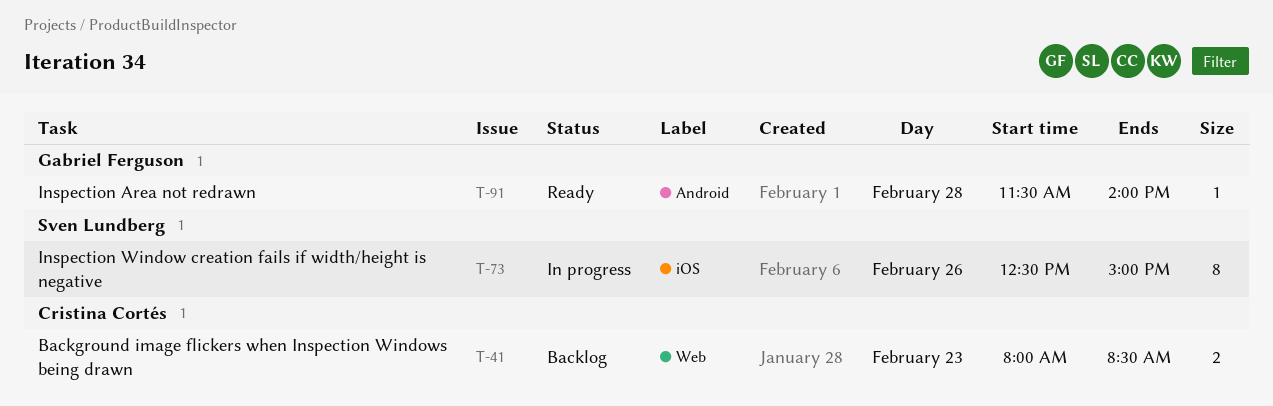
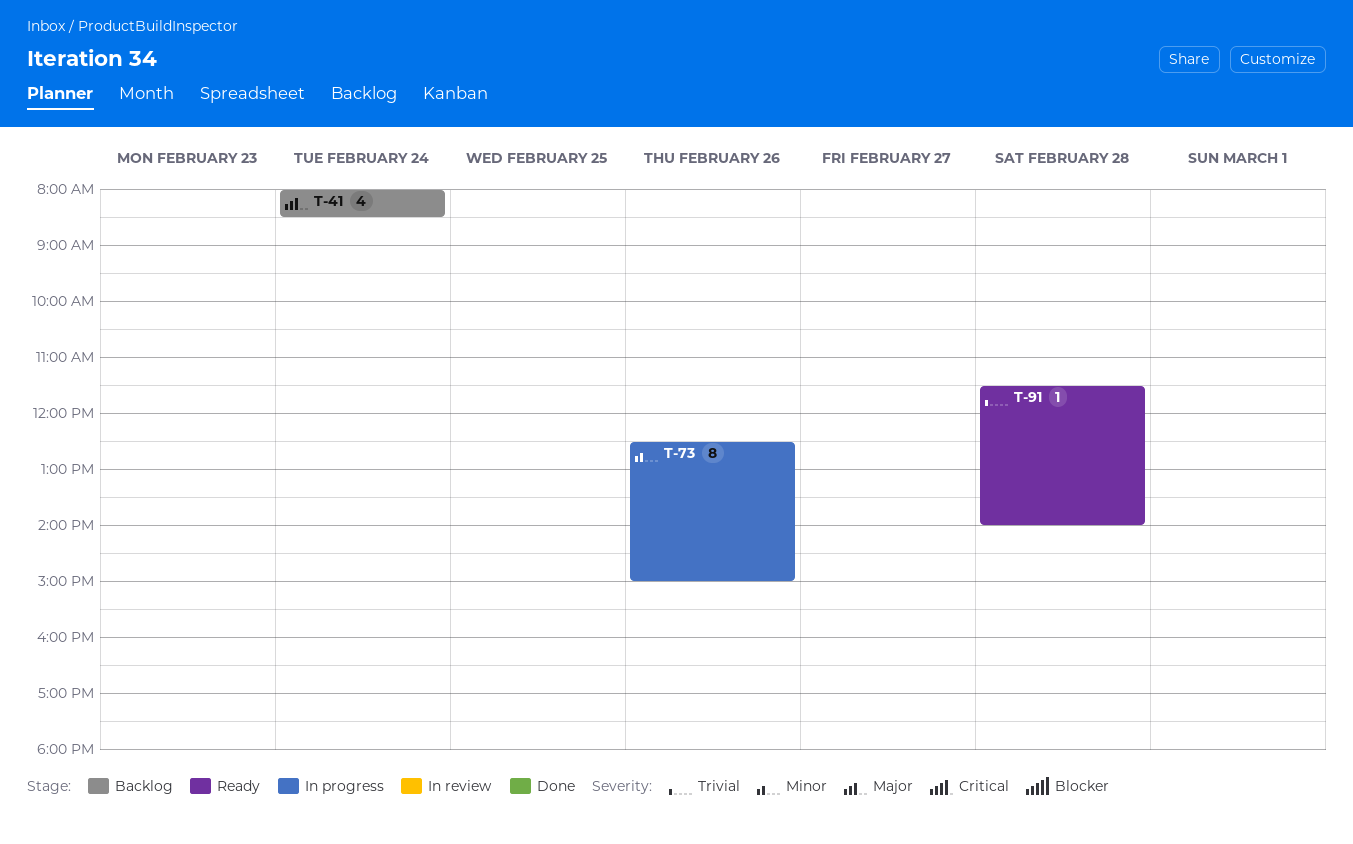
T-41, estimate: 2 -> 4
T-41, day: Feb 23 -> Feb 24

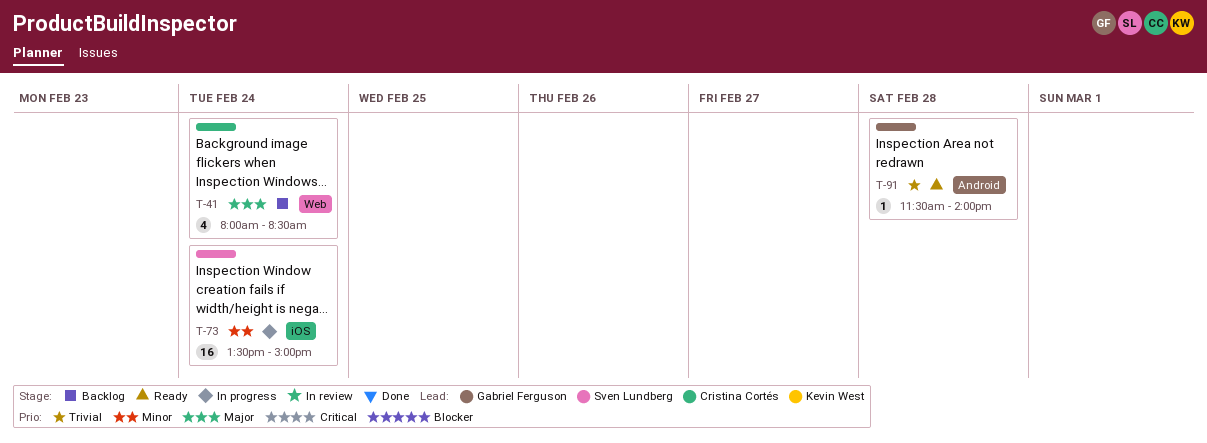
T-73, estimate: 8 -> 16
T-73, day: Feb 26 -> Feb 24
T-73, begins: 12:30 -> 13:30

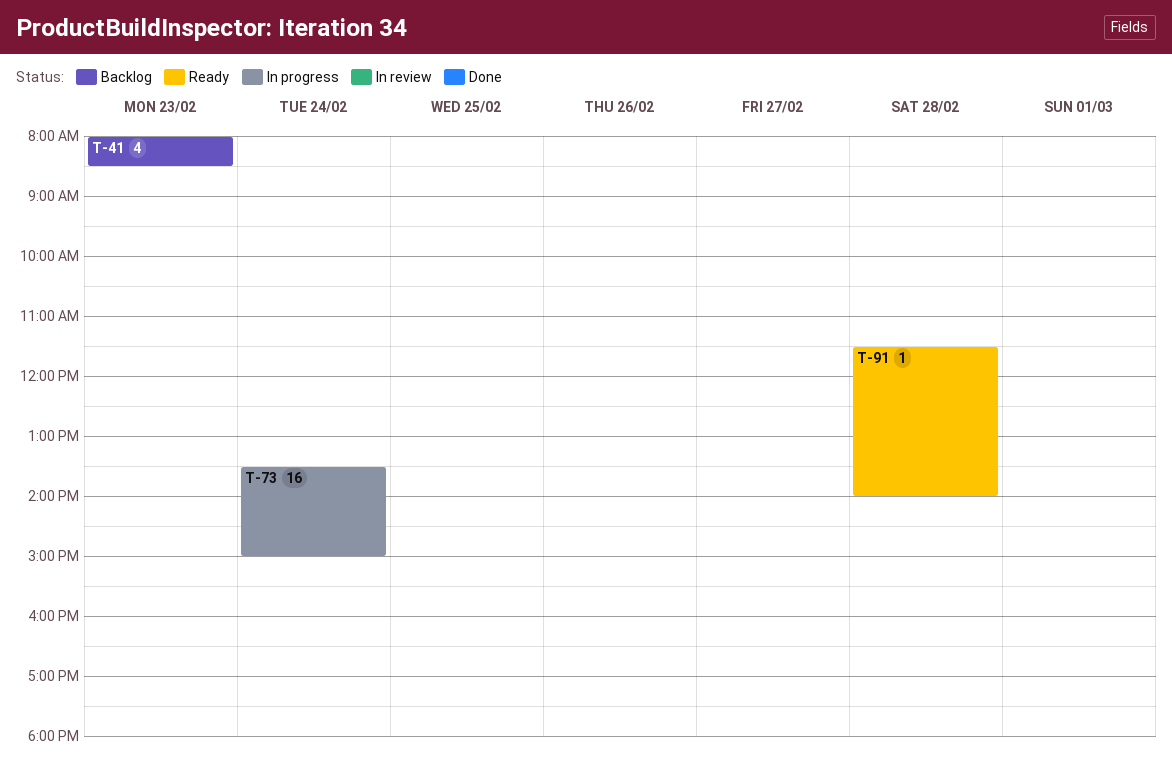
T-41, day: Feb 24 -> Feb 23

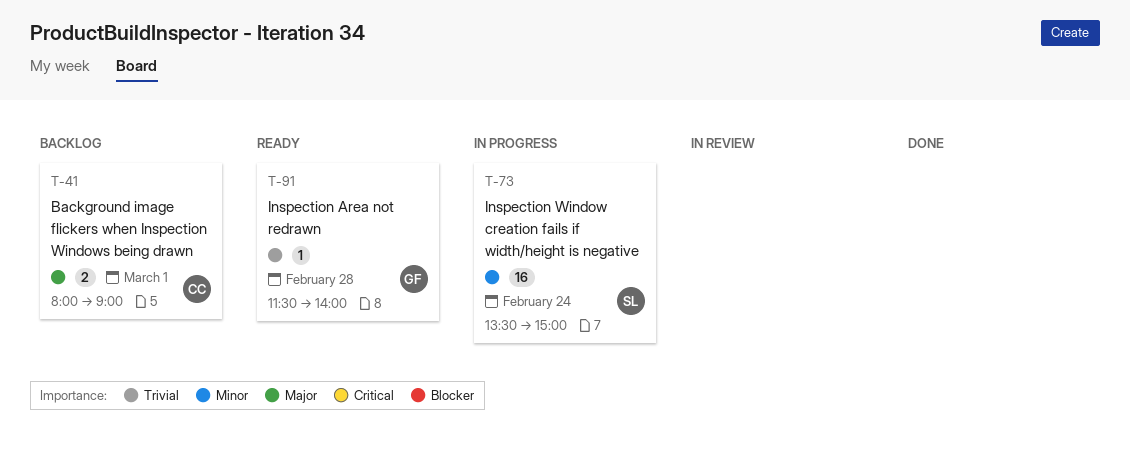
T-41, estimate: 4 -> 2
T-41, day: Feb 23 -> Mar 1
T-41, ends: 08:30 -> 09:00

